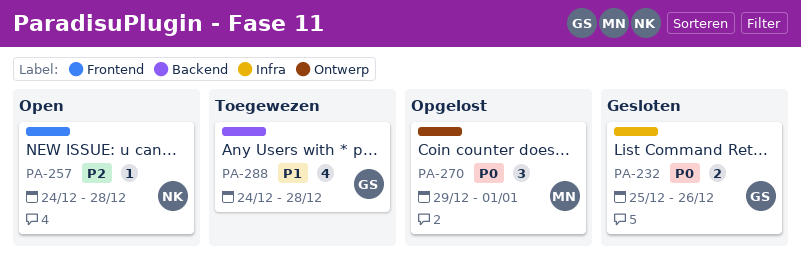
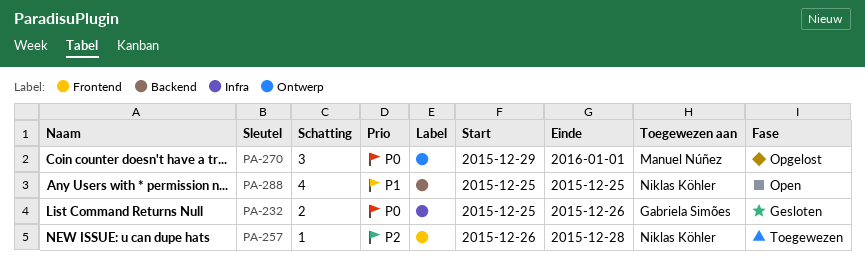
PA-257, status: Open -> Toegewezen
PA-257, start: Dec 24 -> Dec 26
PA-288, status: Toegewezen -> Open
PA-288, owner: Gabriela Simões -> Niklas Köhler
PA-288, start: Dec 24 -> Dec 25
PA-288, due: Dec 28 -> Dec 25

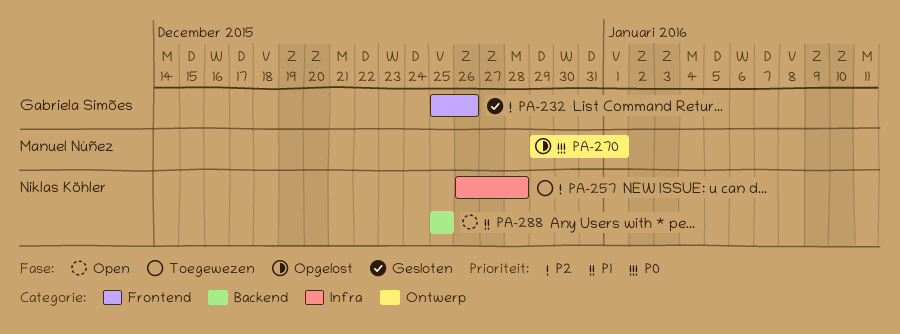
PA-232, priority: P0 -> P2
PA-232, label: Infra -> Frontend
PA-257, label: Frontend -> Infra

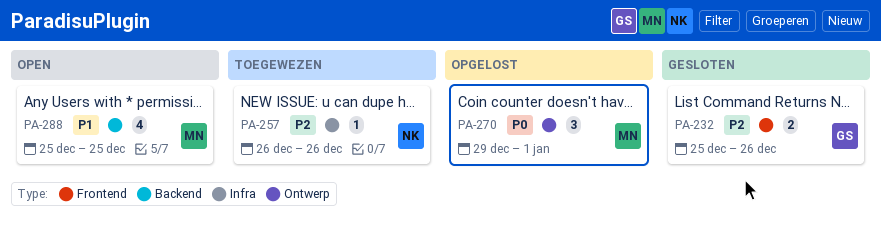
PA-257, due: Dec 28 -> Dec 26
PA-288, owner: Niklas Köhler -> Manuel Núñez

